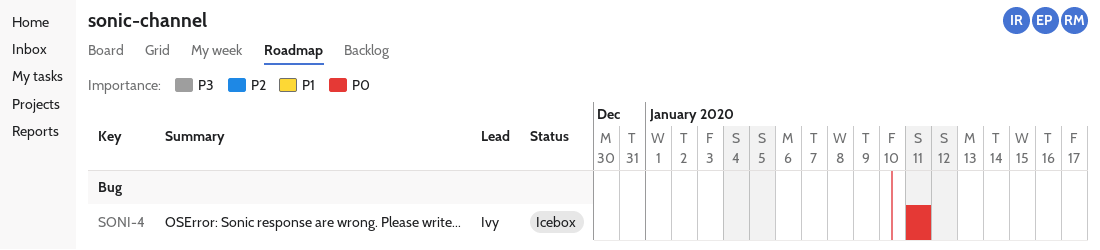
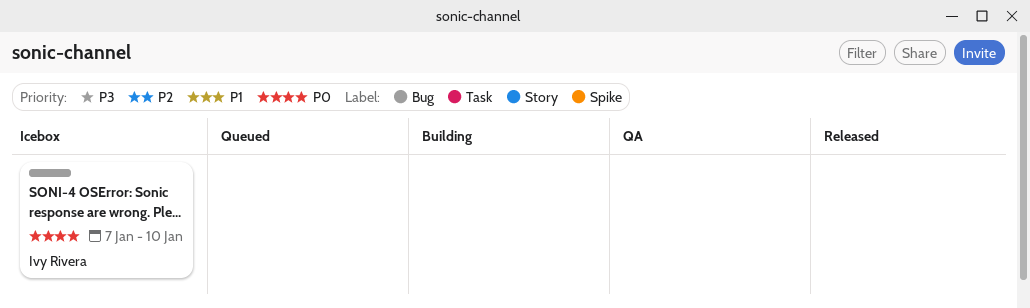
SONI-4, start: Jan 11 -> Jan 7
SONI-4, due: Jan 11 -> Jan 10

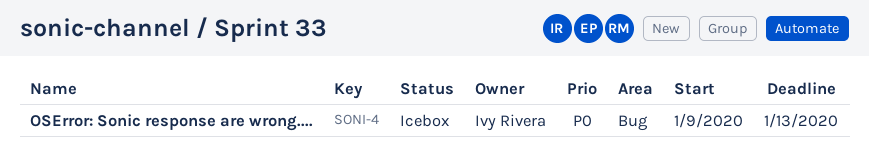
SONI-4, start: Jan 7 -> Jan 9
SONI-4, due: Jan 10 -> Jan 13

